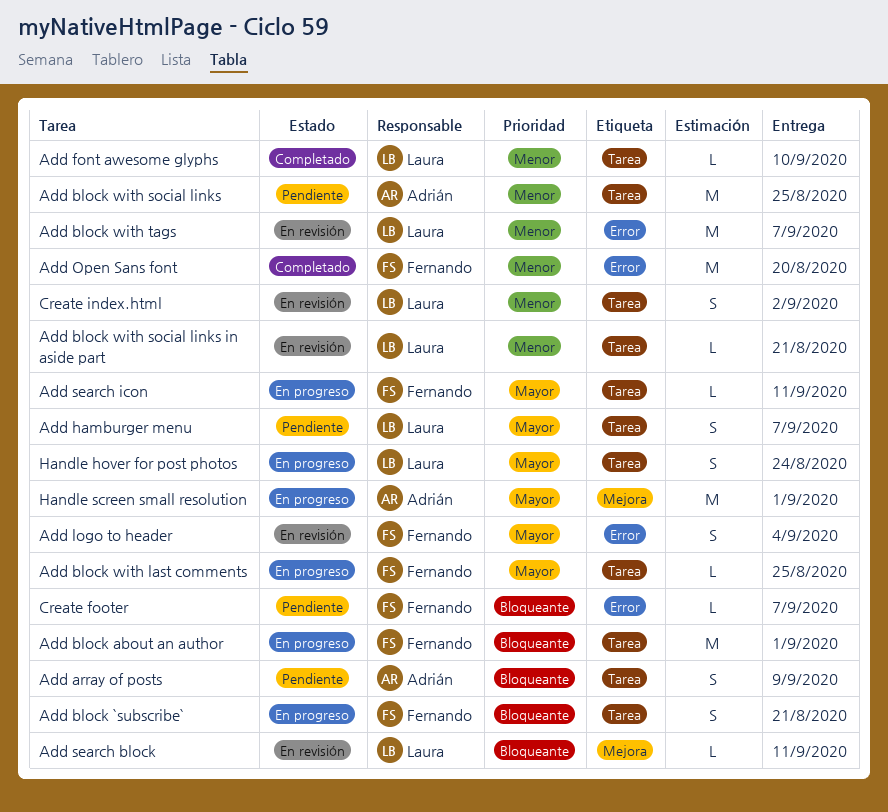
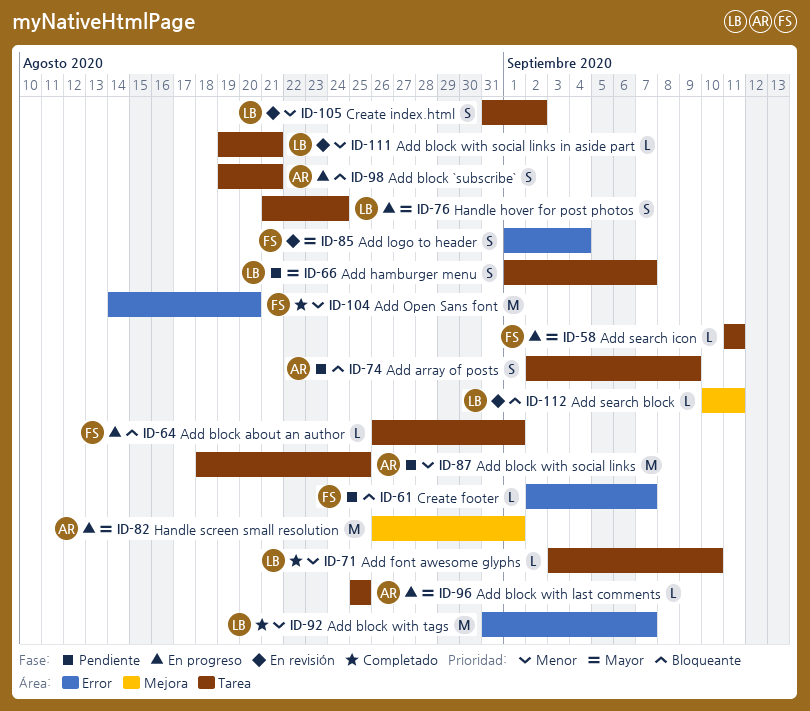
Add block `subscribe`, owner: Fernando -> Adrián
Add block about an author, estimate: M -> L
Add block with last comments, owner: Fernando -> Adrián
Add block with tags, status: En revisión -> Completado

